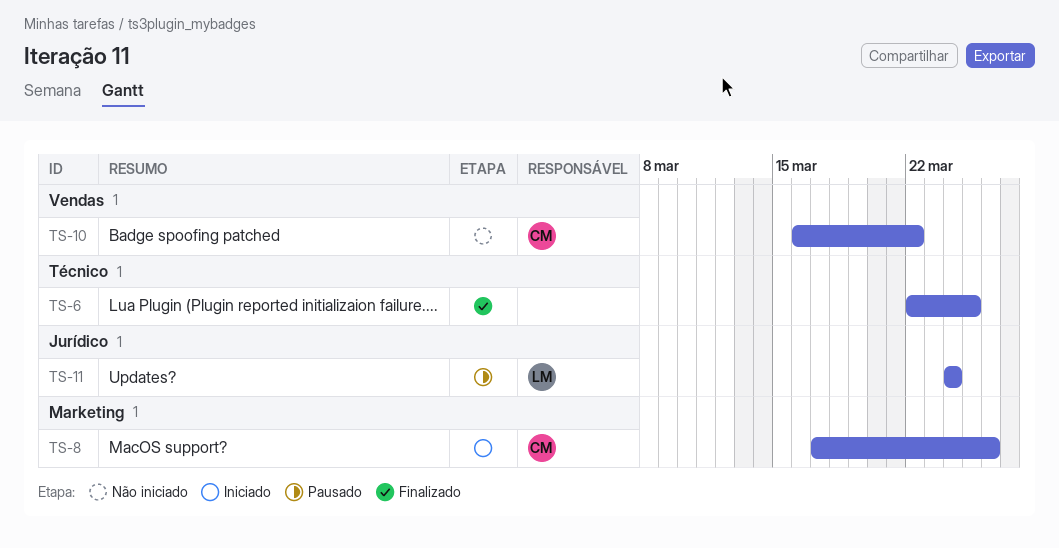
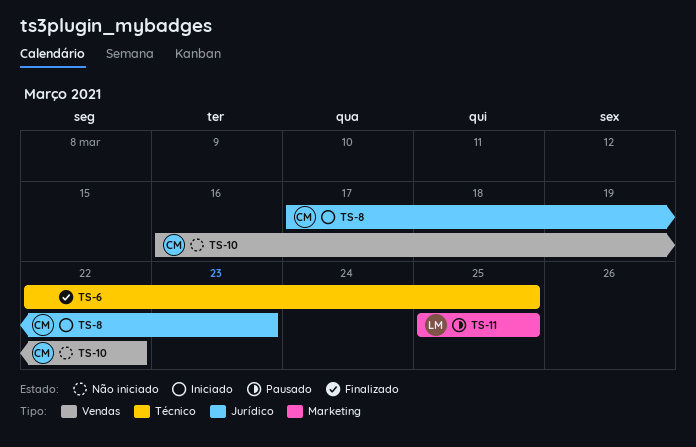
TS-8, label: Marketing -> Jurídico
TS-8, due: Mar 26 -> Mar 23
TS-11, label: Jurídico -> Marketing
TS-11, start: Mar 24 -> Mar 25
TS-11, due: Mar 24 -> Mar 25

